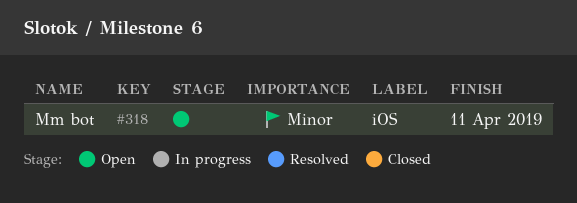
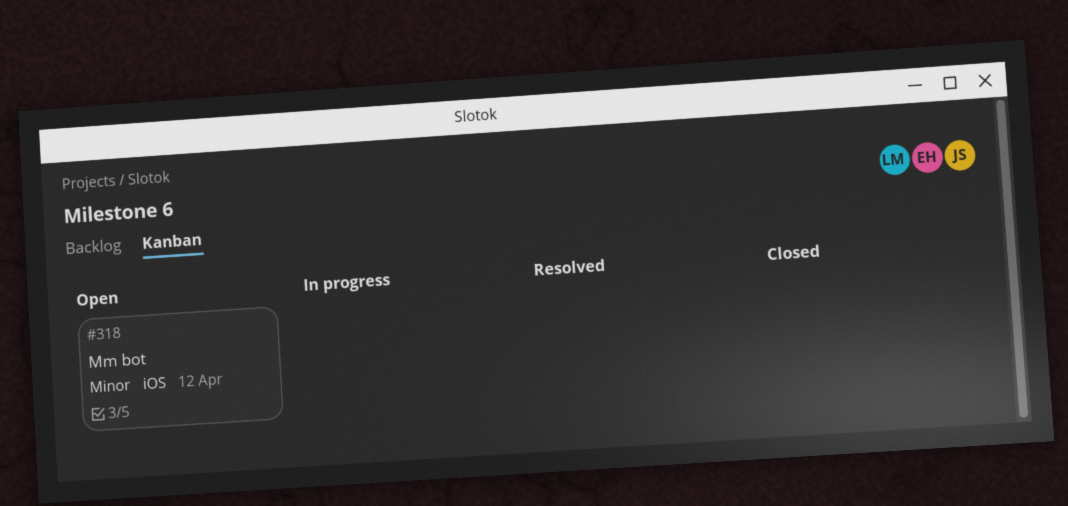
#318, due: Apr 11 -> Apr 12

